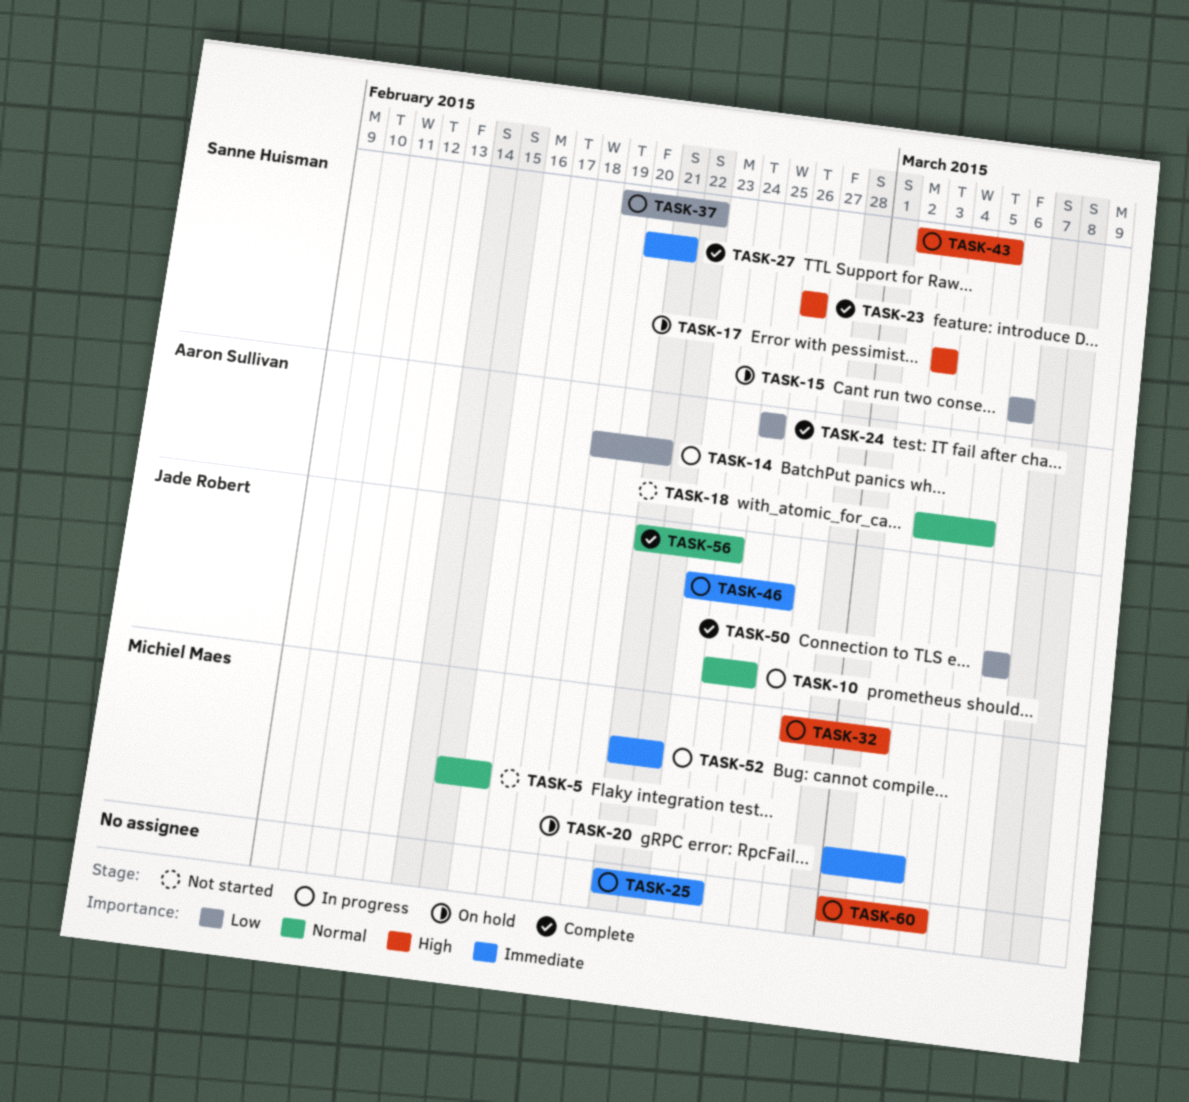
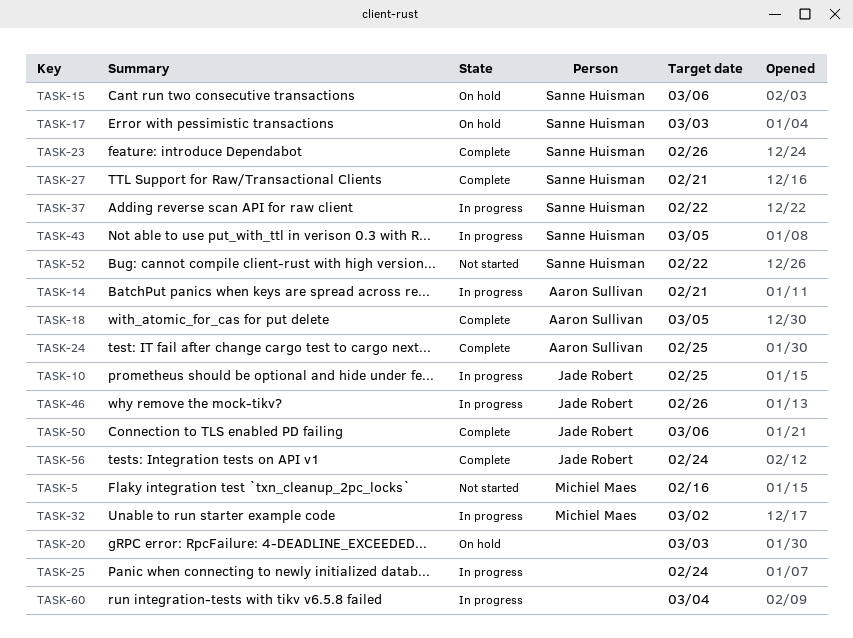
TASK-18, status: Not started -> Complete
TASK-20, owner: Michiel Maes -> none
TASK-52, status: In progress -> Not started
TASK-52, owner: Michiel Maes -> Sanne Huisman

